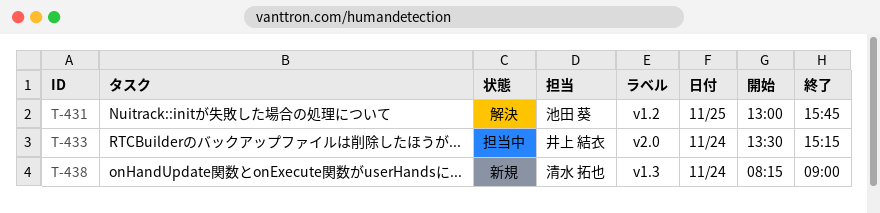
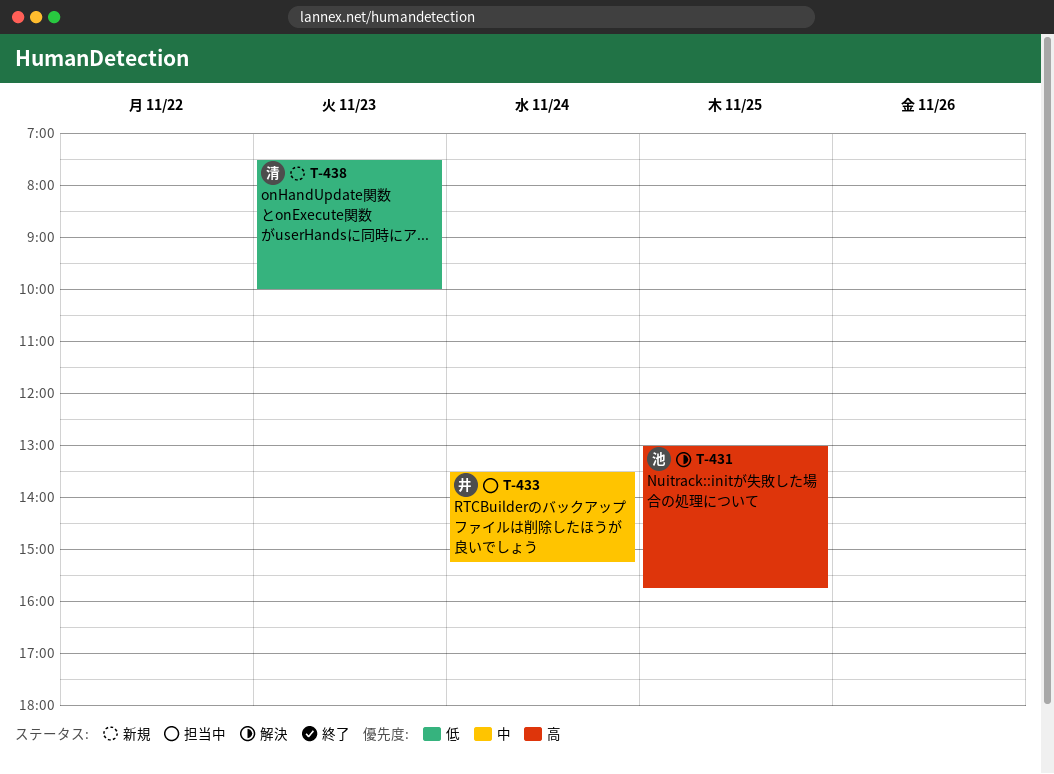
T-438, day: Nov 24 -> Nov 23
T-438, begins: 08:15 -> 07:30
T-438, ends: 09:00 -> 10:00

